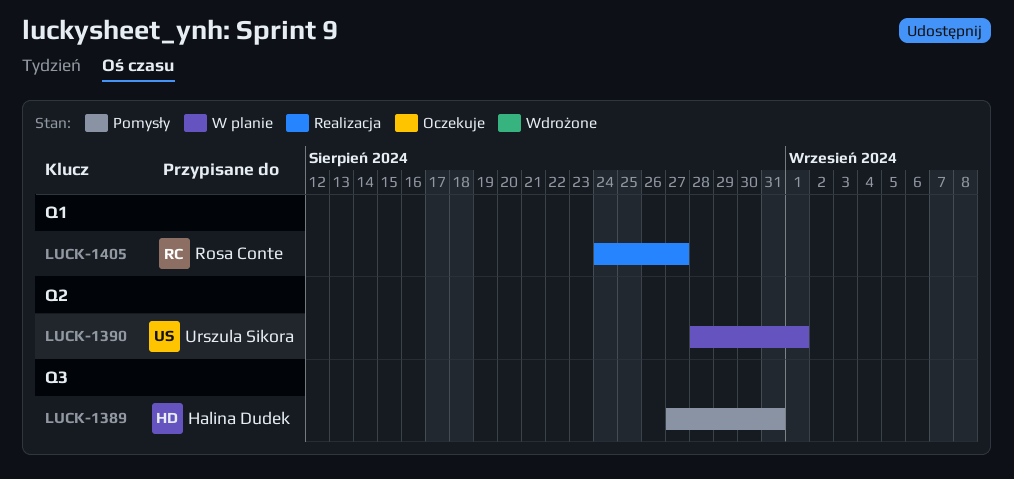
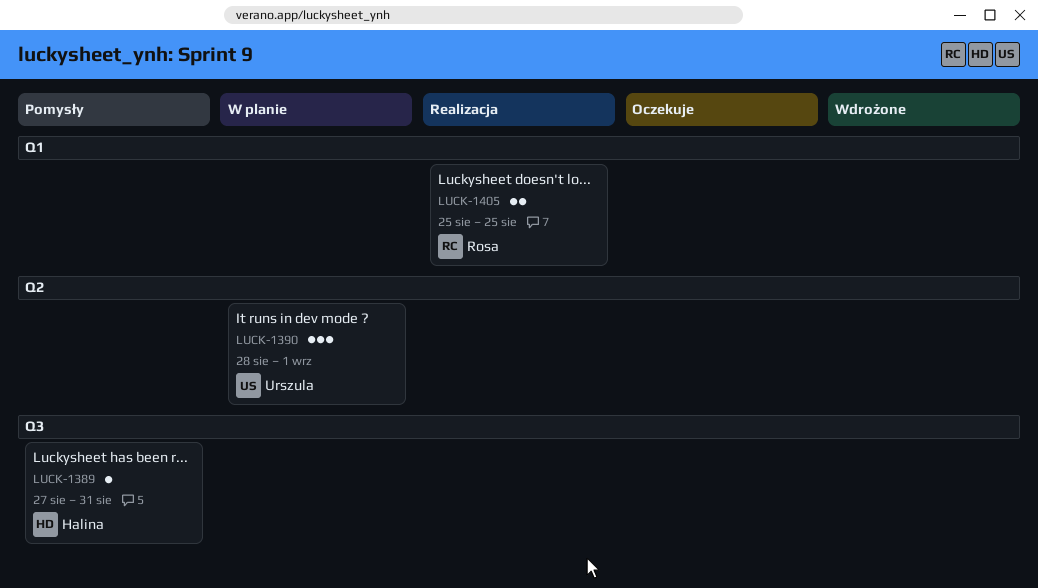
LUCK-1405, start: Aug 24 -> Aug 25
LUCK-1405, due: Aug 27 -> Aug 25

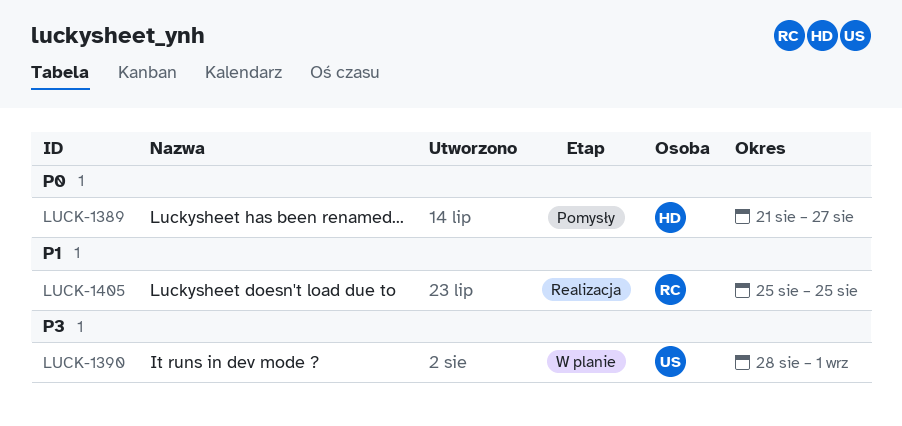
LUCK-1389, start: Aug 27 -> Aug 21
LUCK-1389, due: Aug 31 -> Aug 27

